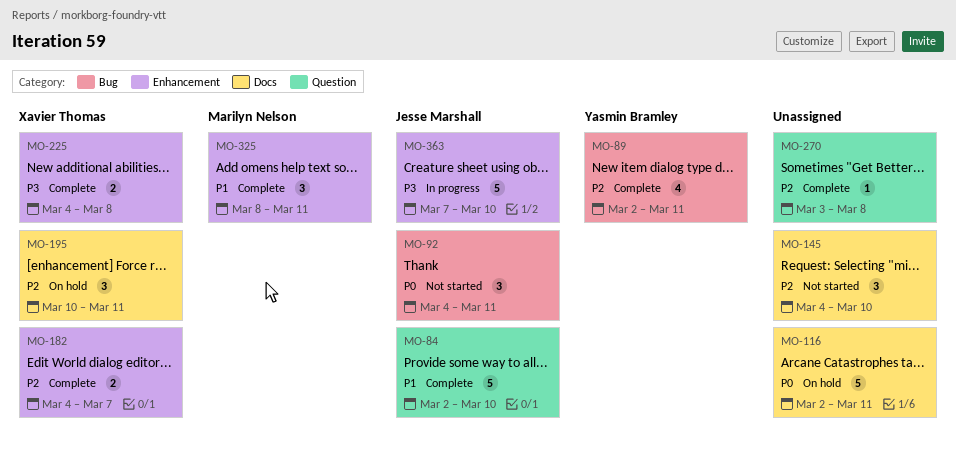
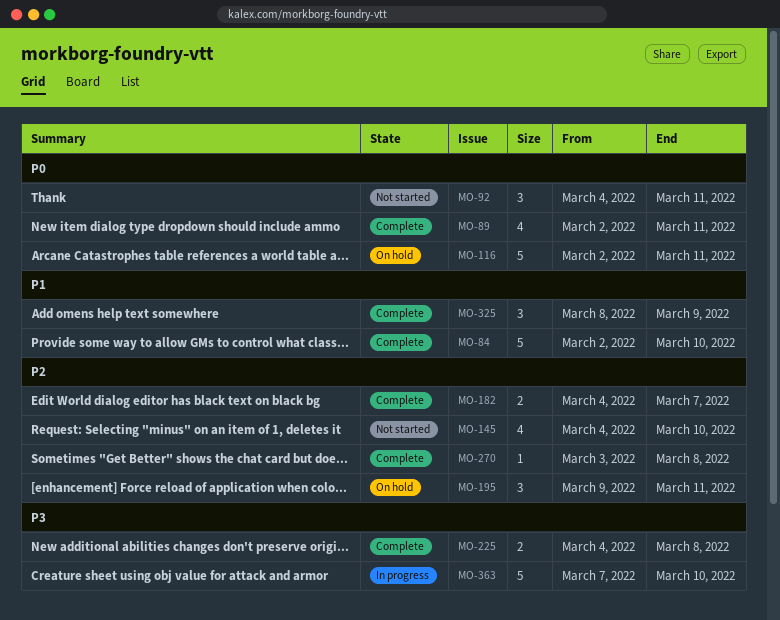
MO-89, priority: P2 -> P0
MO-145, estimate: 3 -> 4
MO-195, start: Mar 10 -> Mar 9
MO-325, due: Mar 11 -> Mar 9

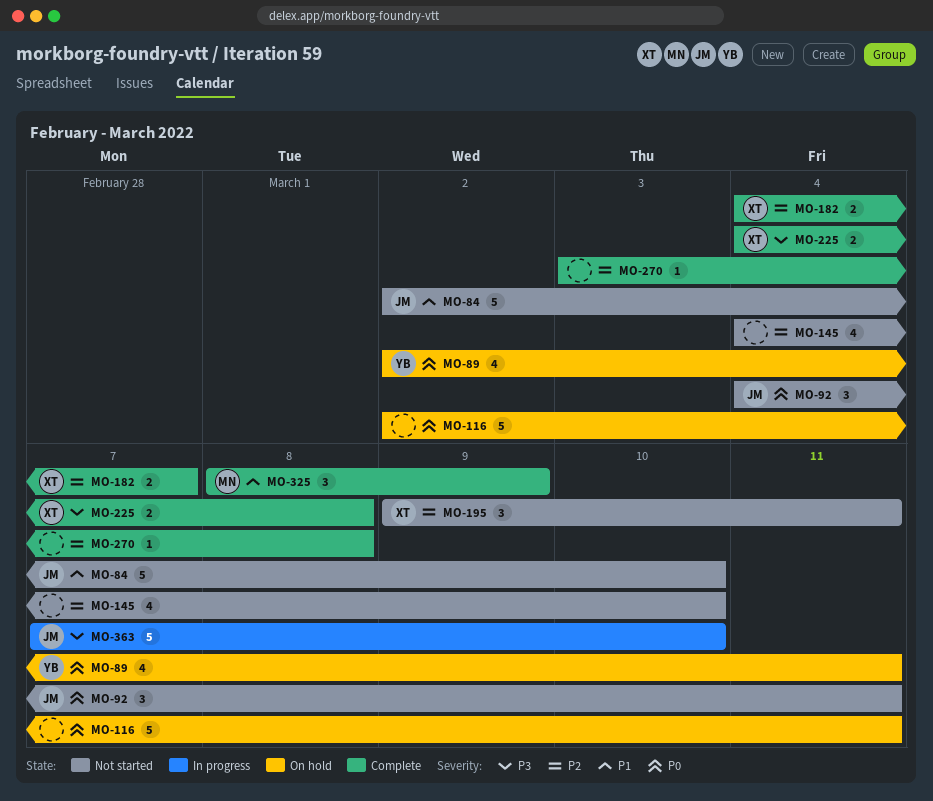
MO-84, status: Complete -> Not started
MO-89, status: Complete -> On hold
MO-195, status: On hold -> Not started

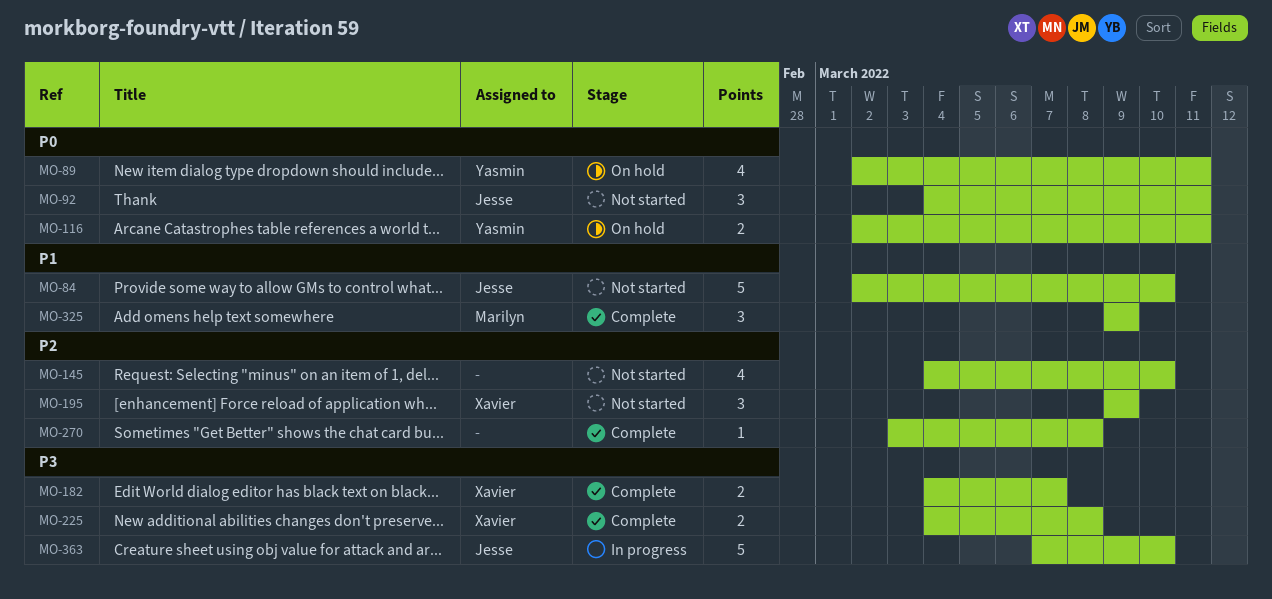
MO-116, owner: none -> Yasmin
MO-116, estimate: 5 -> 2
MO-182, priority: P2 -> P3
MO-195, due: Mar 11 -> Mar 9
MO-325, start: Mar 8 -> Mar 9

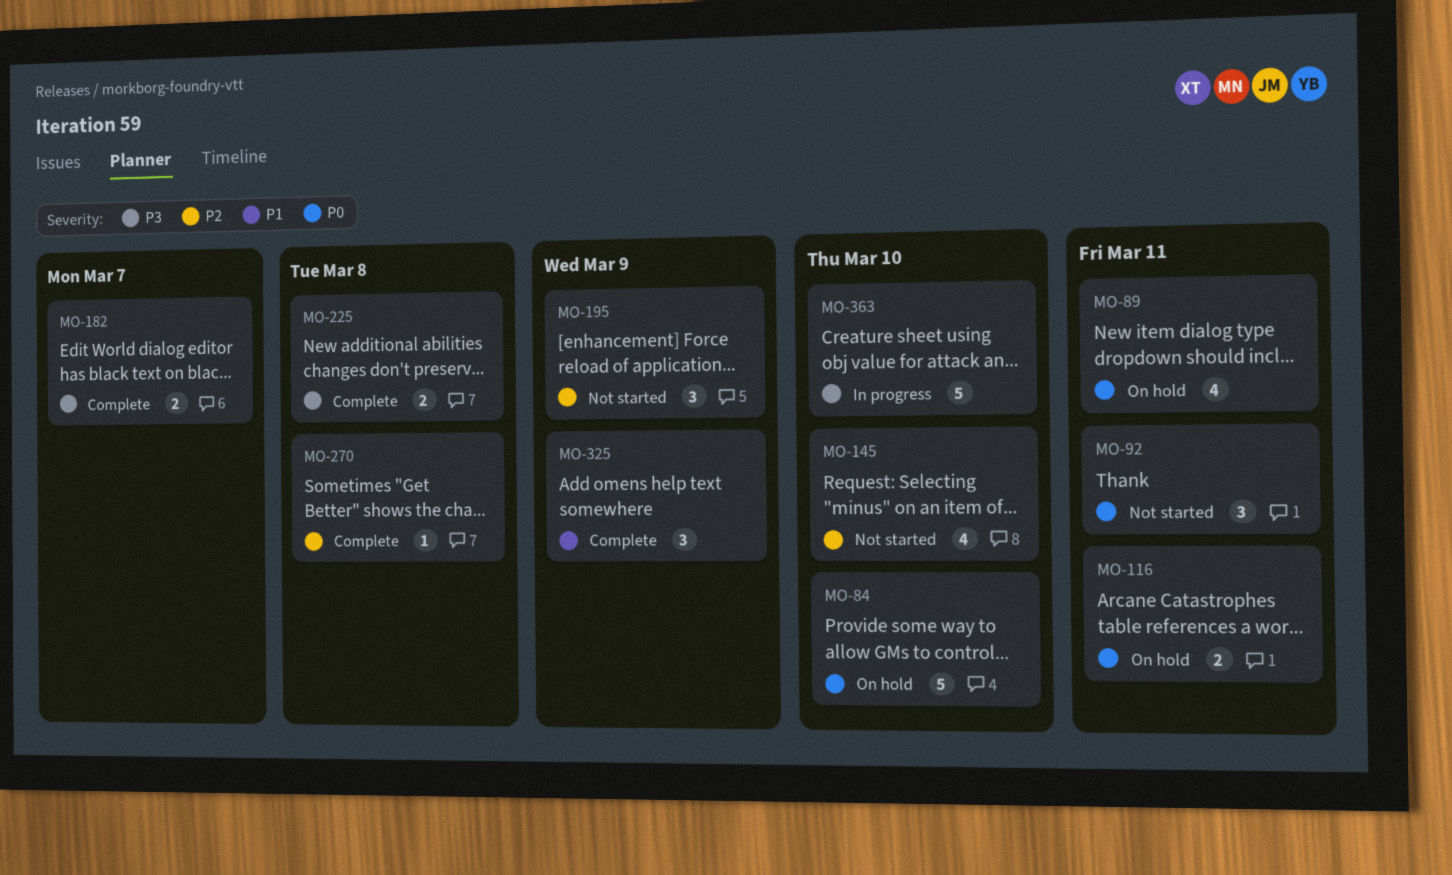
MO-84, status: Not started -> On hold
MO-84, priority: P1 -> P0

